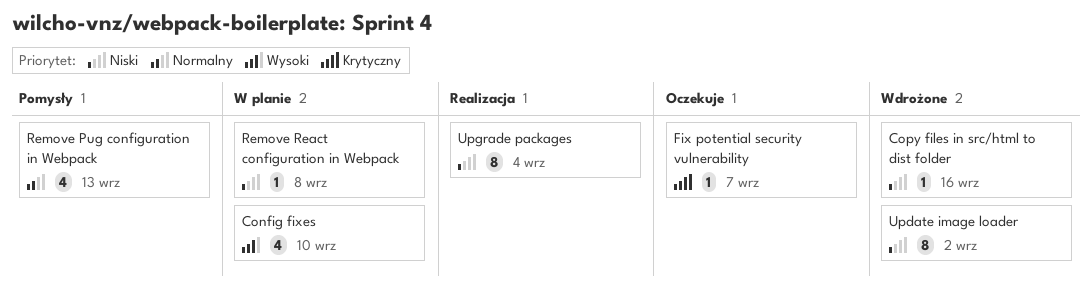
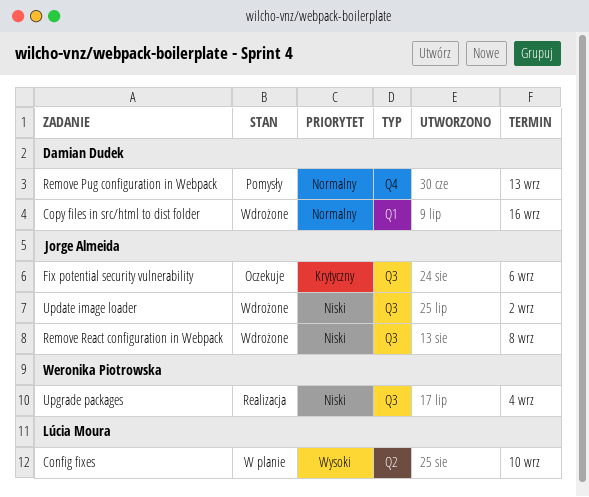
Copy files in src/html to dist folder, priority: Niski -> Normalny
Fix potential security vulnerability, due: Sep 7 -> Sep 6
Remove React configuration in Webpack, status: W planie -> Wdrożone

